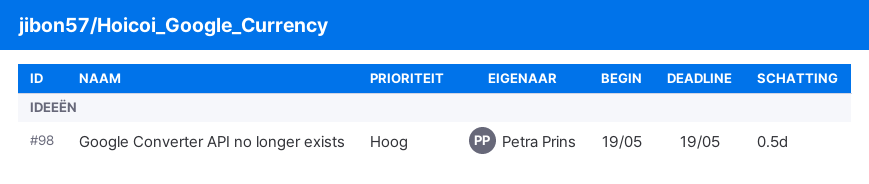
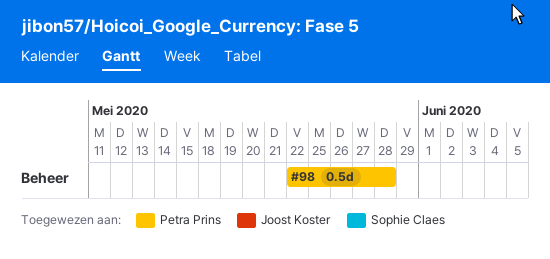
#98, start: May 19 -> May 22
#98, due: May 19 -> May 28

